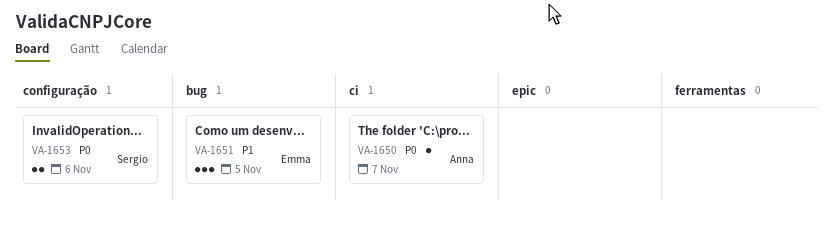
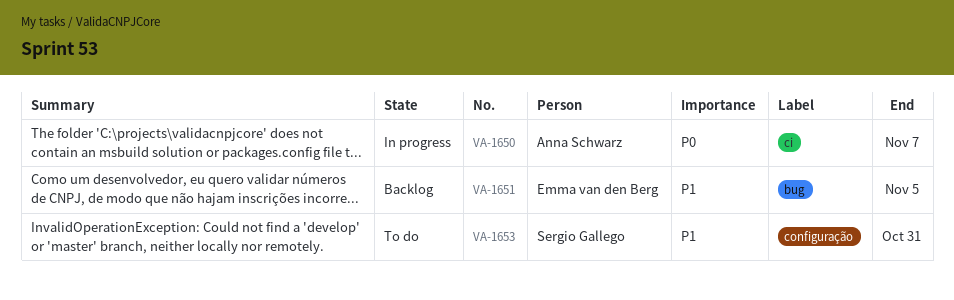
VA-1653, priority: P0 -> P1
VA-1653, due: Nov 6 -> Oct 31

